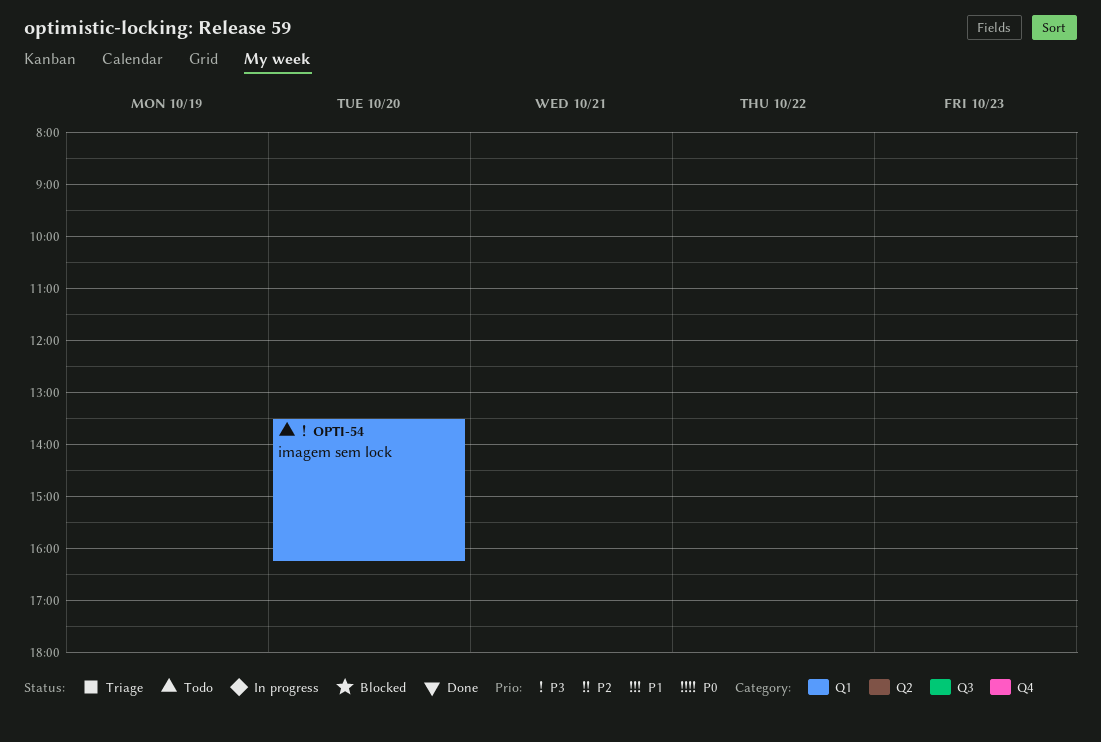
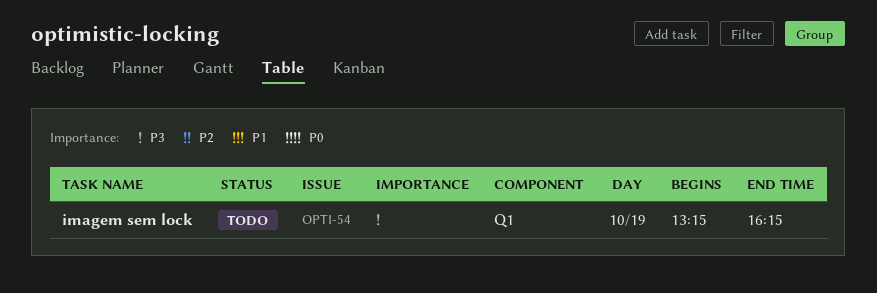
OPTI-54, day: Oct 20 -> Oct 19
OPTI-54, begins: 13:30 -> 13:15

